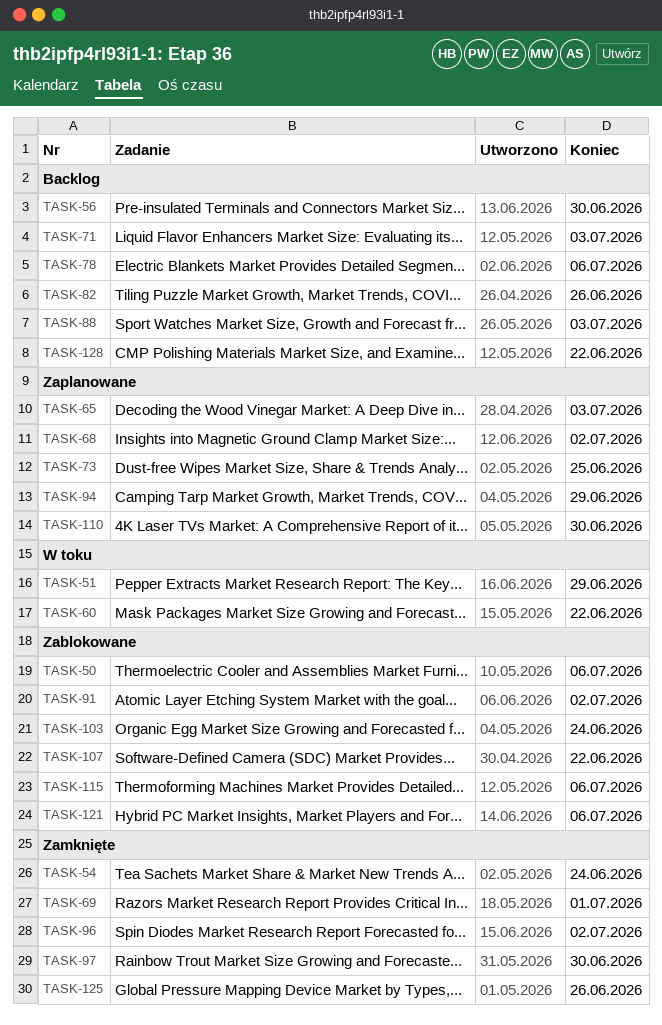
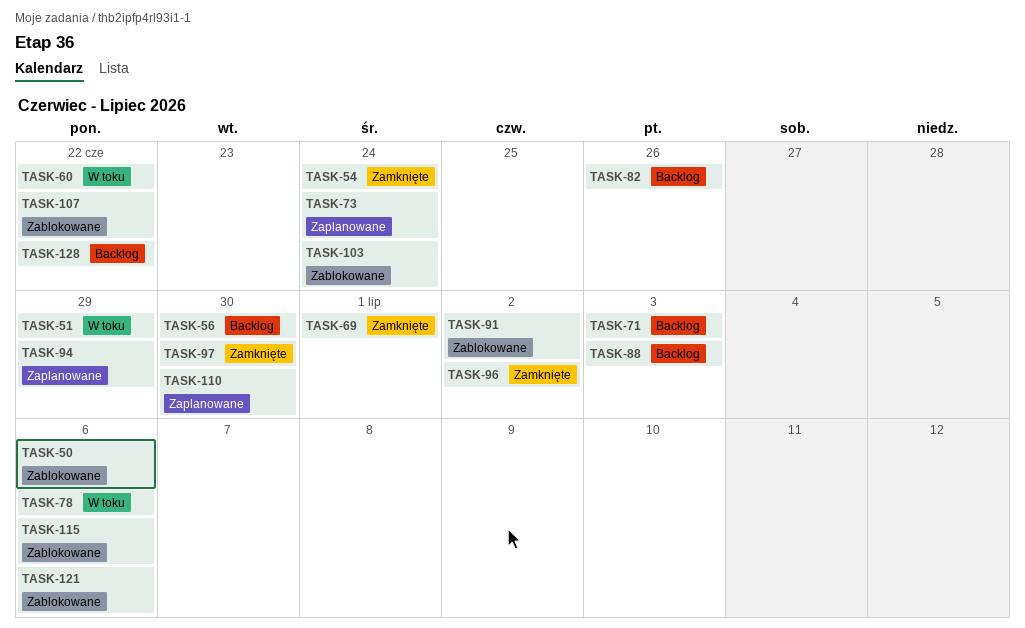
TASK-65: present -> none
TASK-68: present -> none
TASK-73, due: Jun 25 -> Jun 24
TASK-78, status: Backlog -> W toku
TASK-125: present -> none

